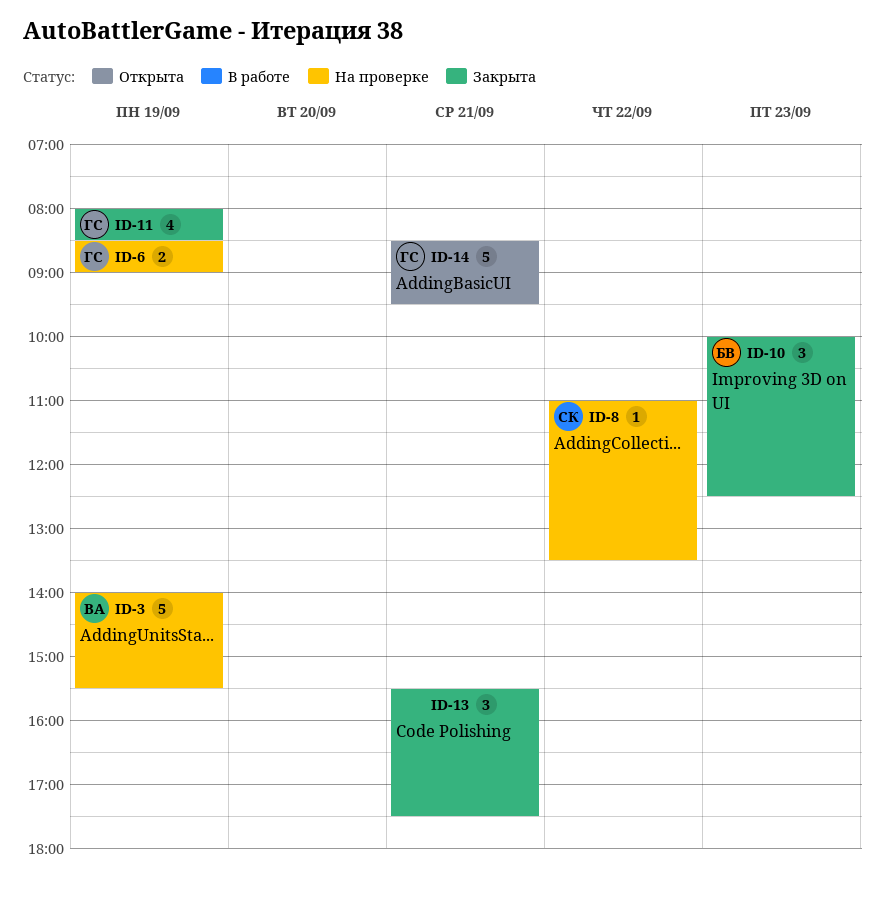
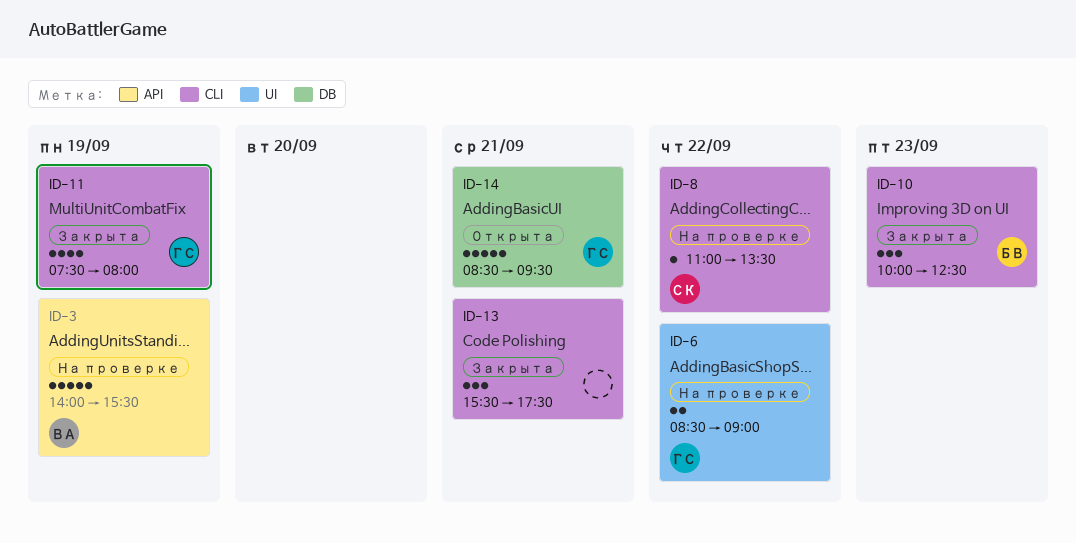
ID-6, day: Sep 19 -> Sep 22
ID-11, begins: 08:00 -> 07:30
ID-11, ends: 08:30 -> 08:00

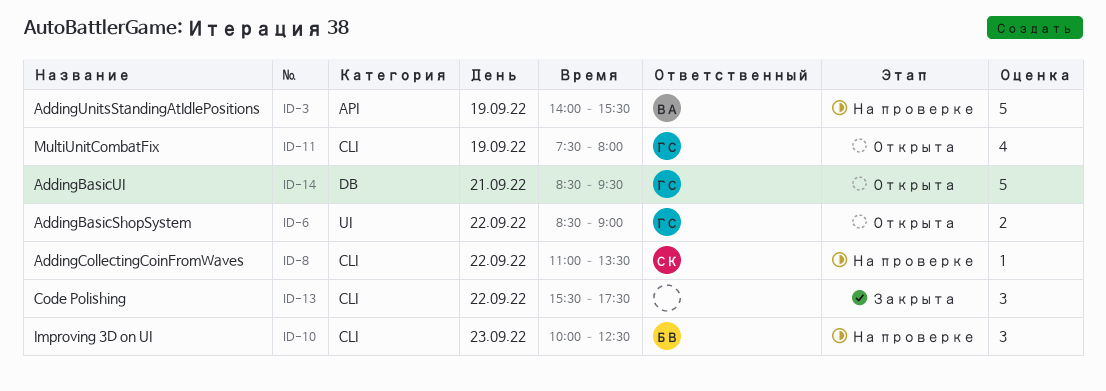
ID-6, status: На проверке -> Открыта
ID-10, status: Закрыта -> На проверке
ID-11, status: Закрыта -> Открыта
ID-13, day: Sep 21 -> Sep 22

